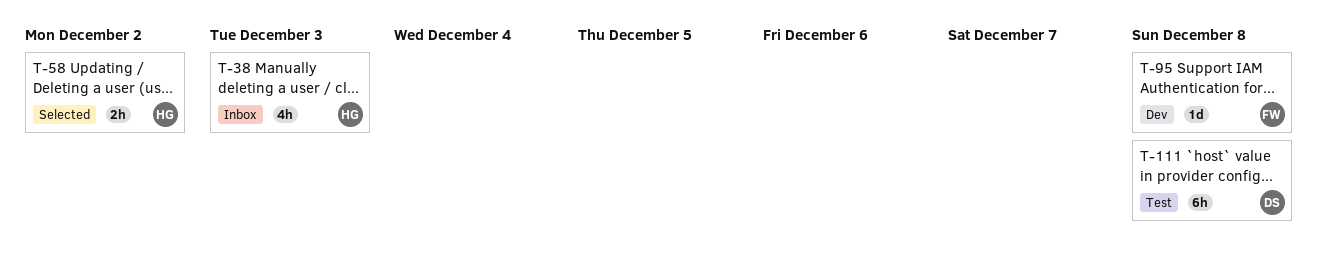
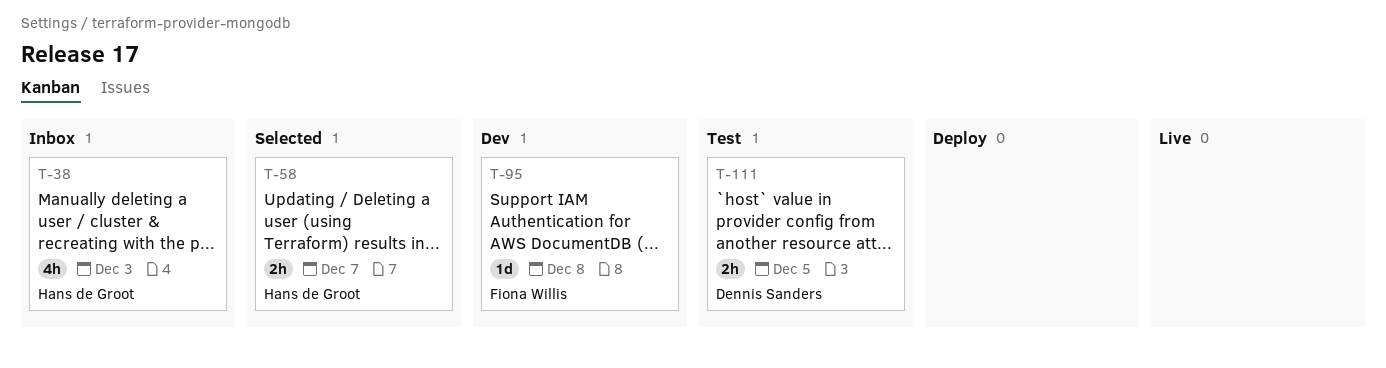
T-58, due: Dec 2 -> Dec 7
T-111, estimate: 6h -> 2h
T-111, due: Dec 8 -> Dec 5

